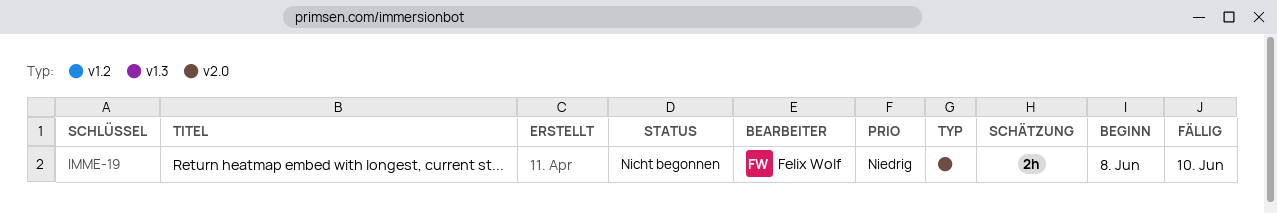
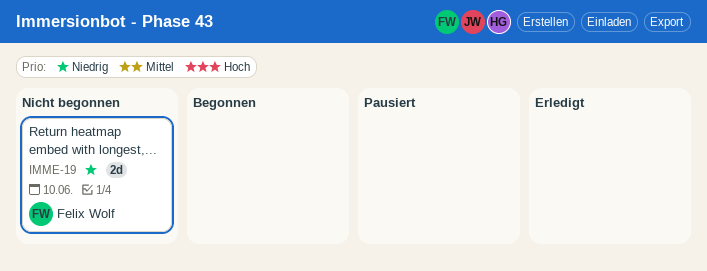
IMME-19, estimate: 2h -> 2d

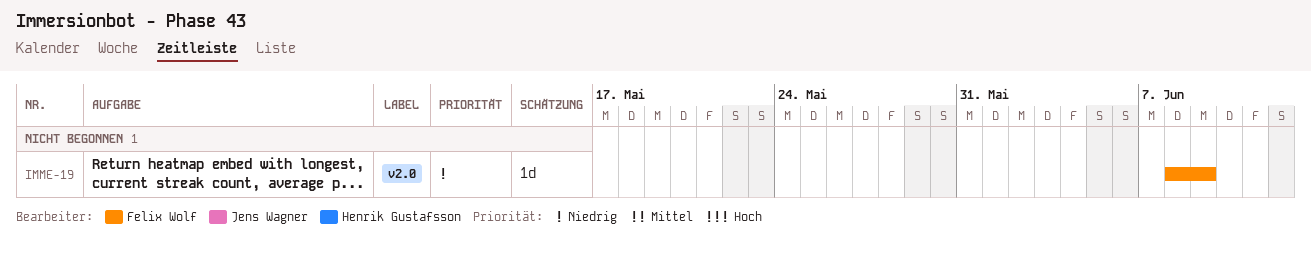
IMME-19, estimate: 2d -> 1d
IMME-19, due: Jun 10 -> Jun 9

